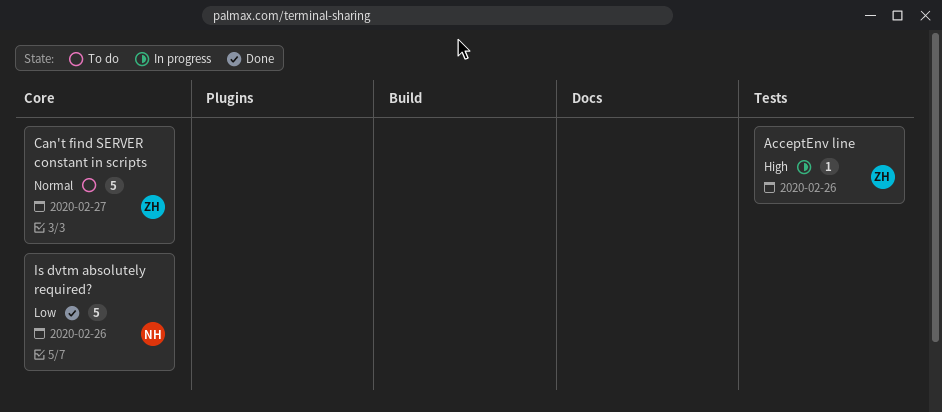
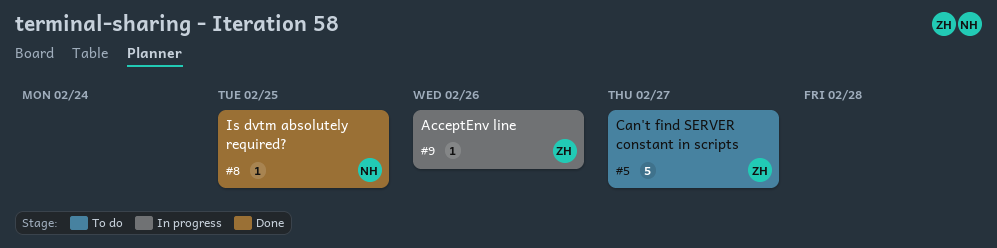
Is dvtm absolutely required?, estimate: 5 -> 1
Is dvtm absolutely required?, due: Feb 26 -> Feb 25

